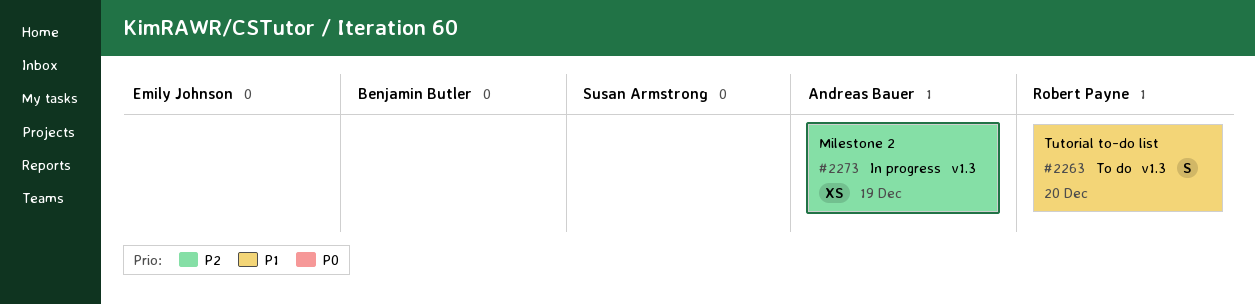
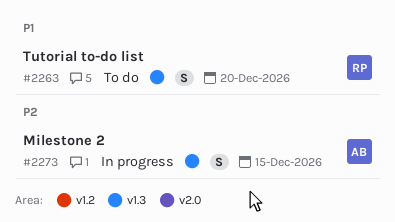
#2273, estimate: XS -> S
#2273, due: Dec 19 -> Dec 15

